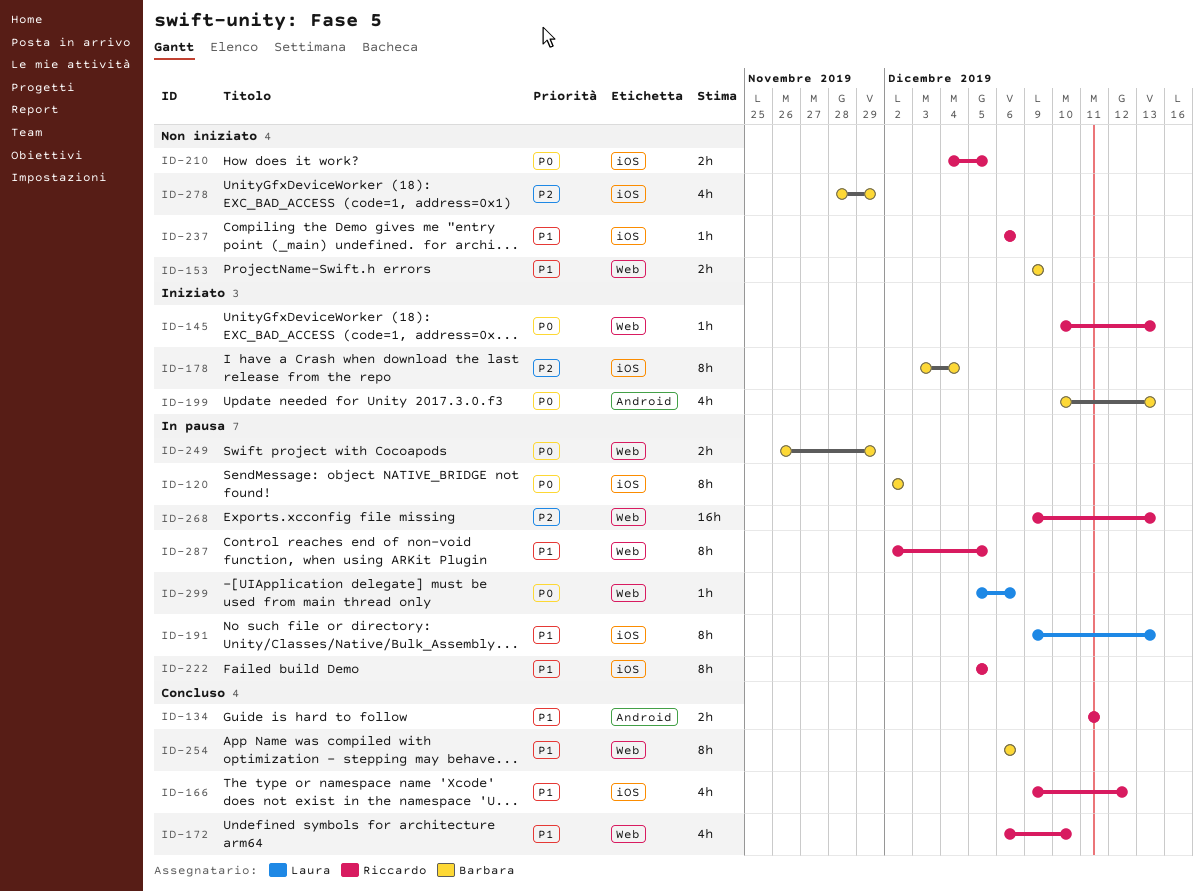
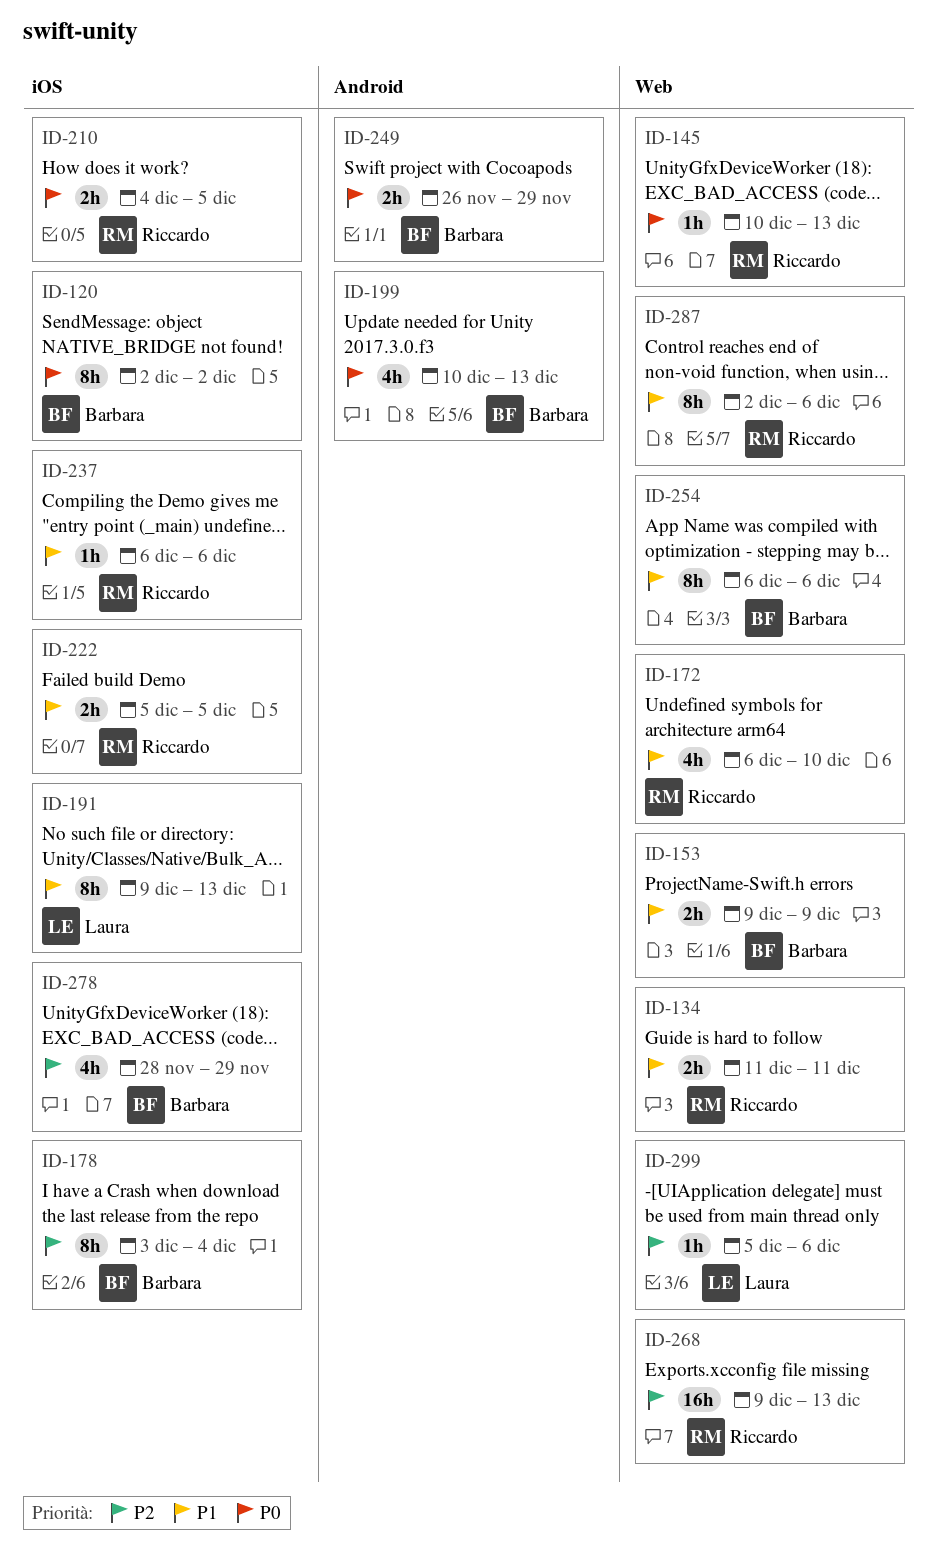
ID-134, label: Android -> Web
ID-166: present -> none
ID-222, estimate: 8h -> 2h
ID-249, label: Web -> Android
ID-287, due: Dec 5 -> Dec 6
ID-299, priority: P0 -> P2

